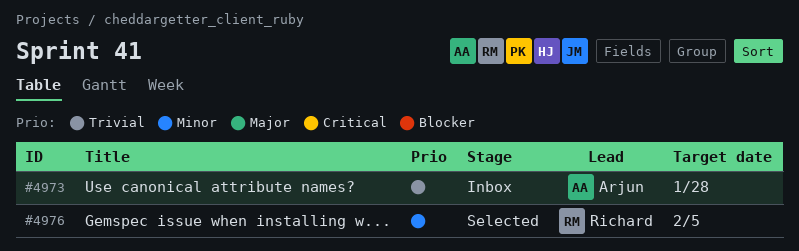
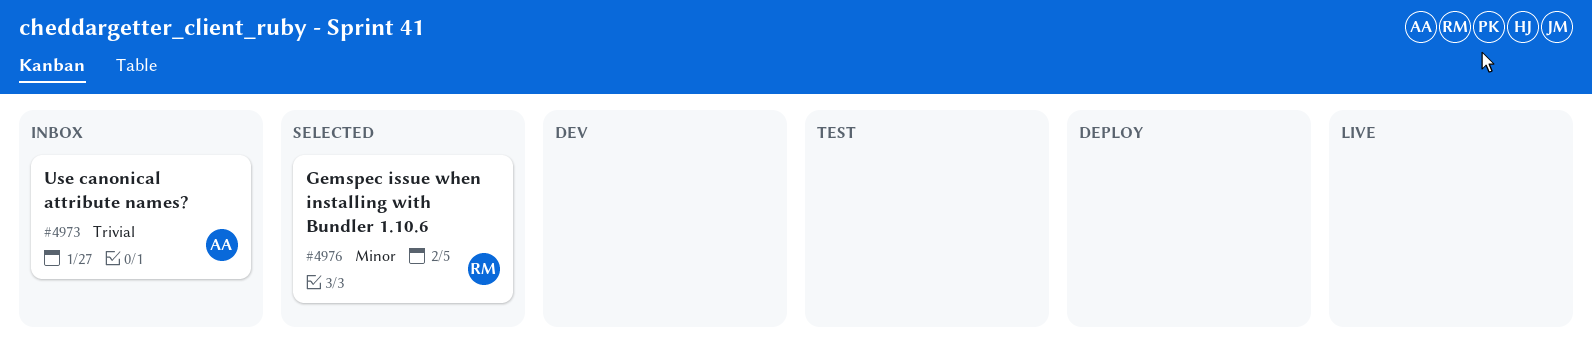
#4973, due: Jan 28 -> Jan 27

